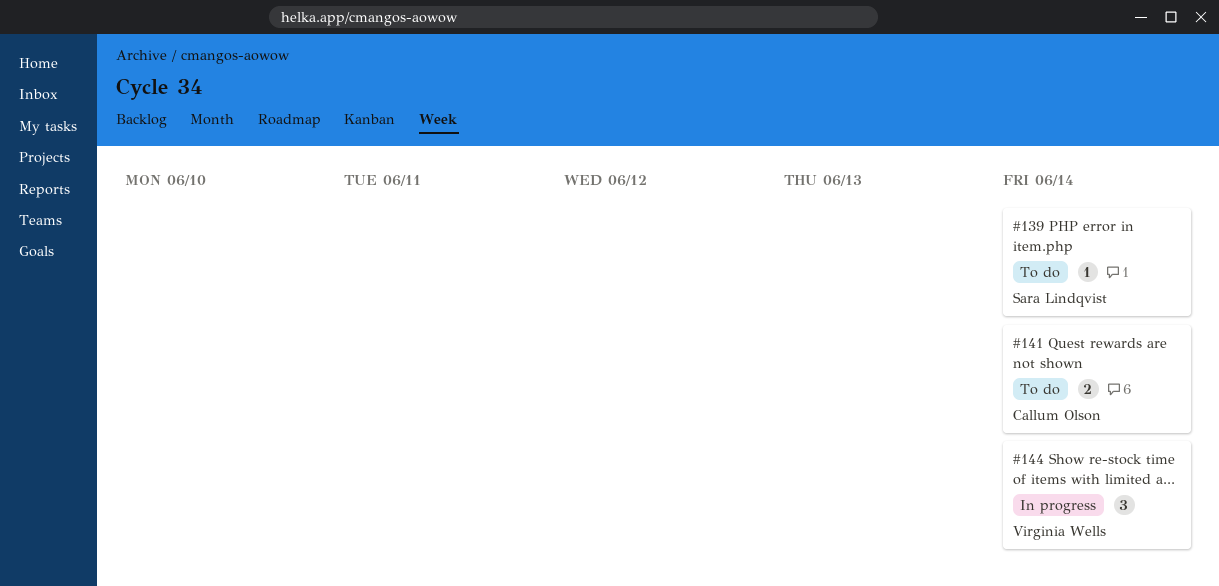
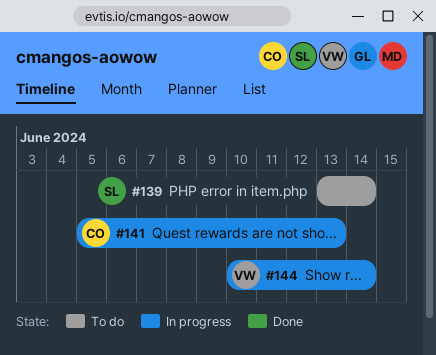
#141, status: To do -> In progress
#141, due: Jun 14 -> Jun 13

